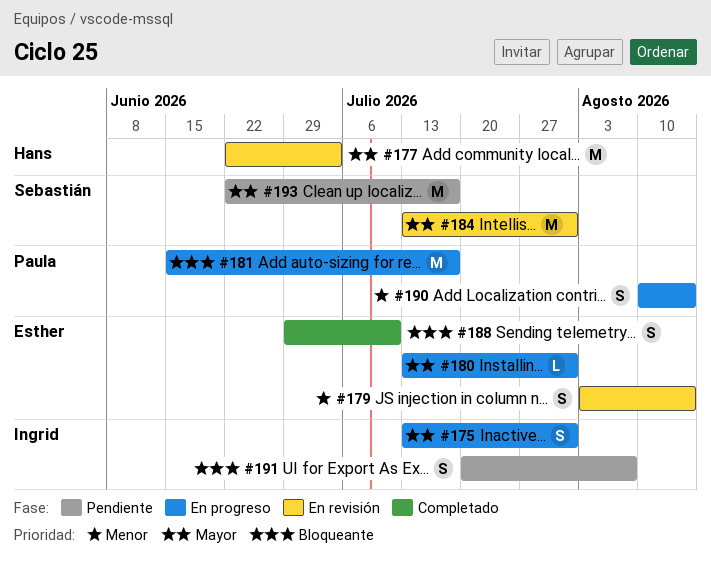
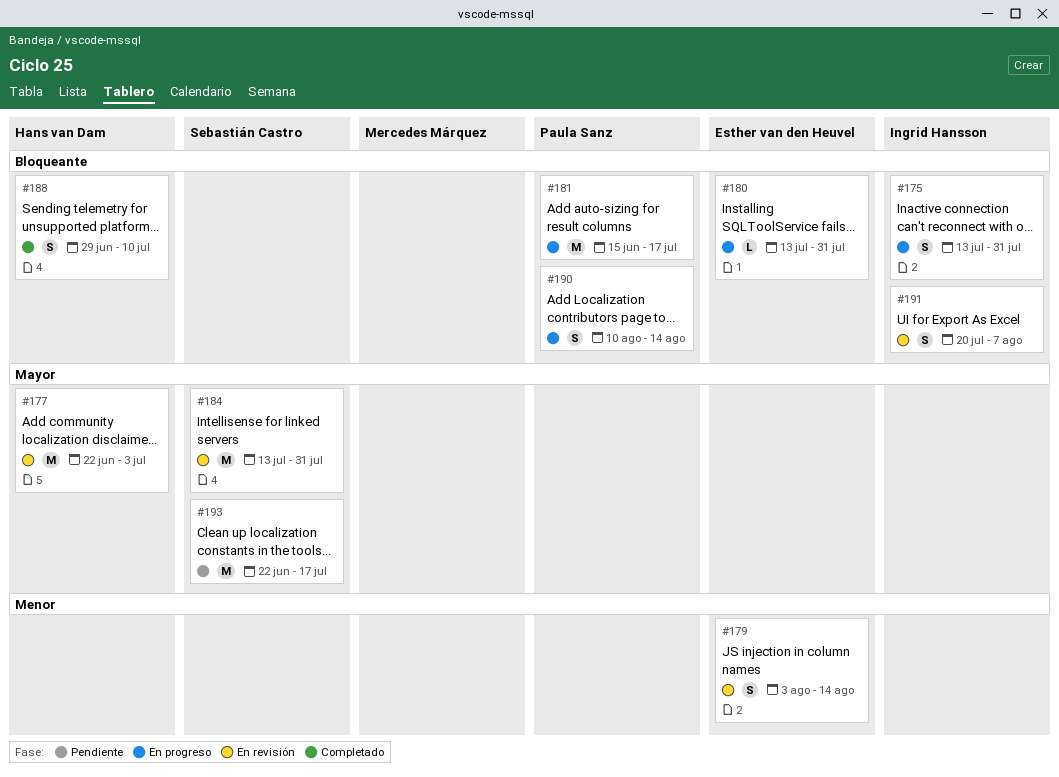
#175, priority: Mayor -> Bloqueante
#180, priority: Mayor -> Bloqueante
#188, owner: Esther van den Heuvel -> Hans van Dam
#190, priority: Menor -> Bloqueante
#191, status: Pendiente -> En revisión

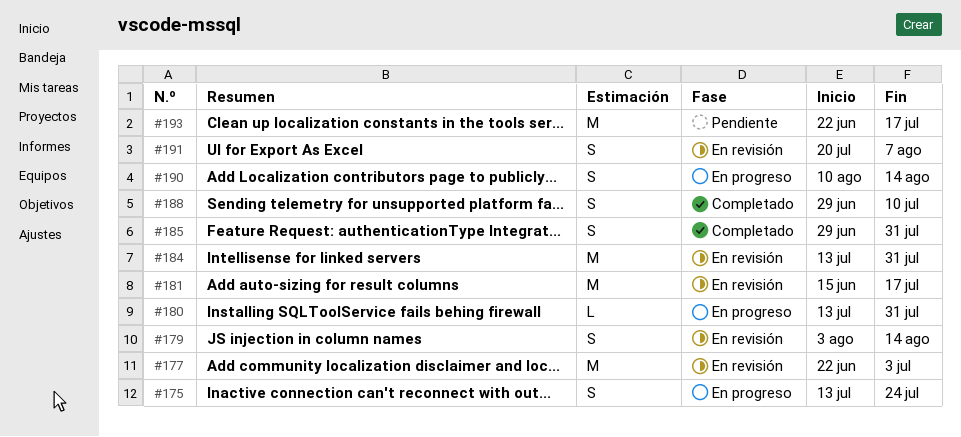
#175, due: Jul 31 -> Jul 24
#181, status: En progreso -> En revisión
#185: none -> present

